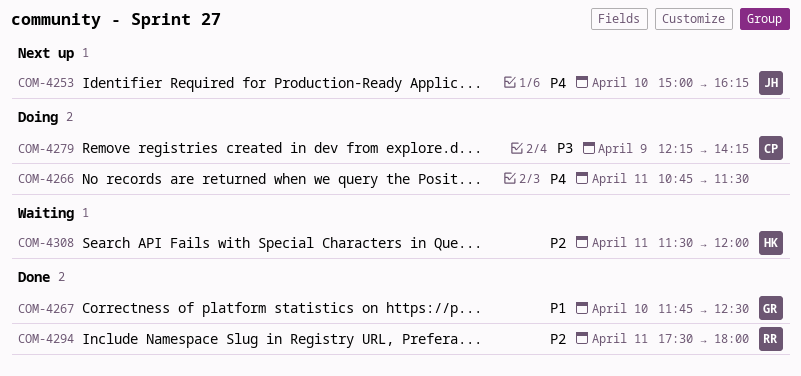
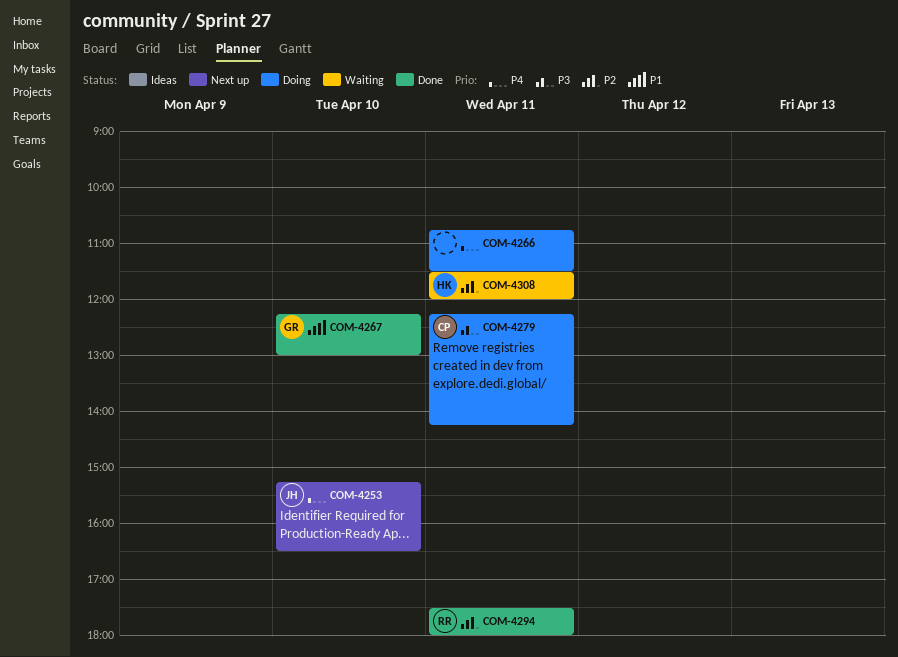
COM-4253, begins: 15:00 -> 15:15
COM-4253, ends: 16:15 -> 16:30
COM-4267, begins: 11:45 -> 12:15
COM-4267, ends: 12:30 -> 13:00
COM-4279, day: Apr 9 -> Apr 11

